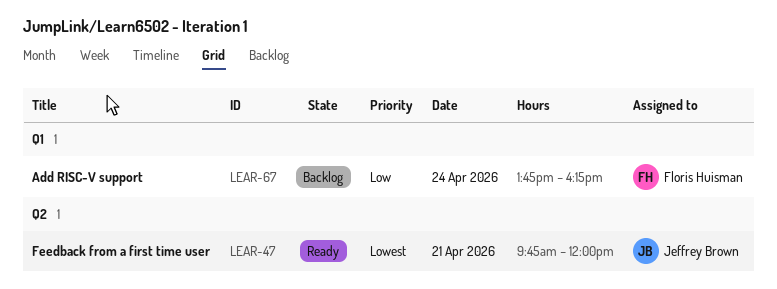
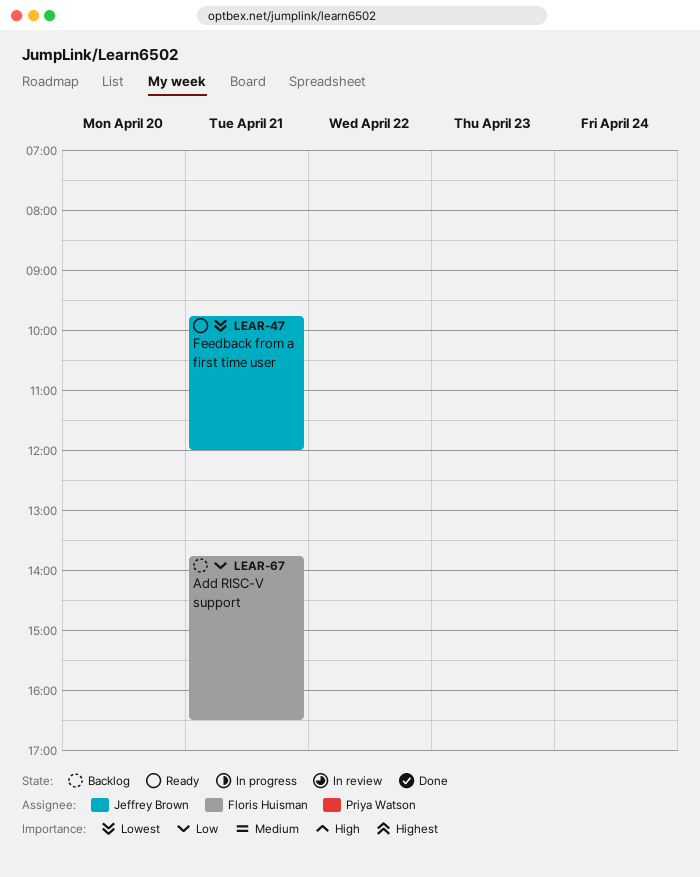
LEAR-67, day: Apr 24 -> Apr 21
LEAR-67, ends: 16:15 -> 16:30

